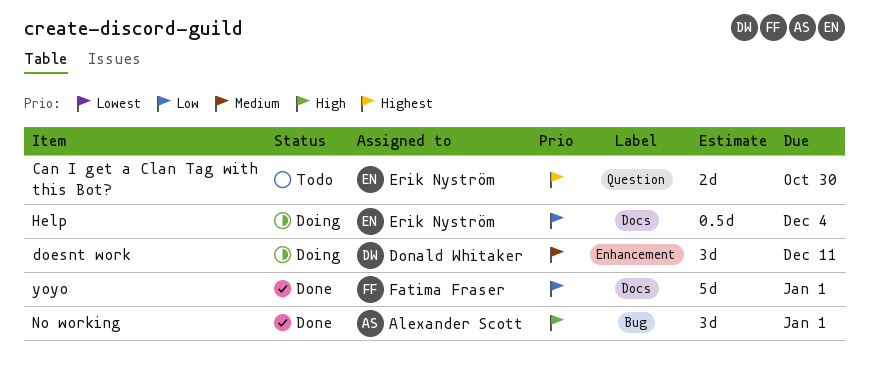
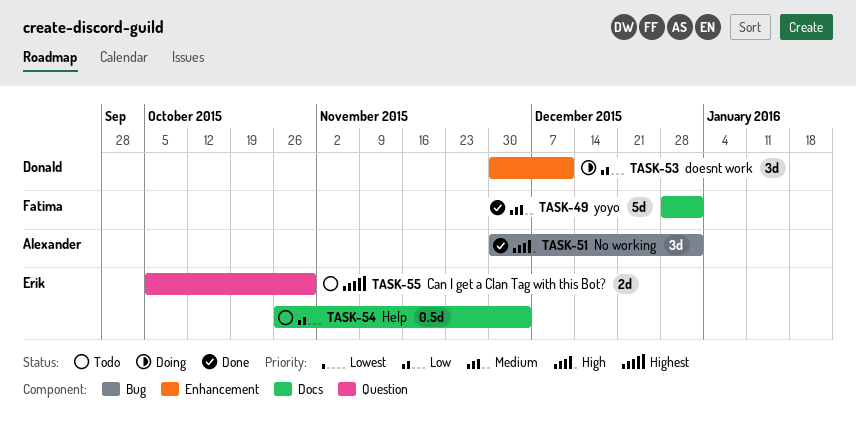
doesnt work, priority: Medium -> Low
Help, status: Doing -> Todo
yoyo, priority: Low -> Medium

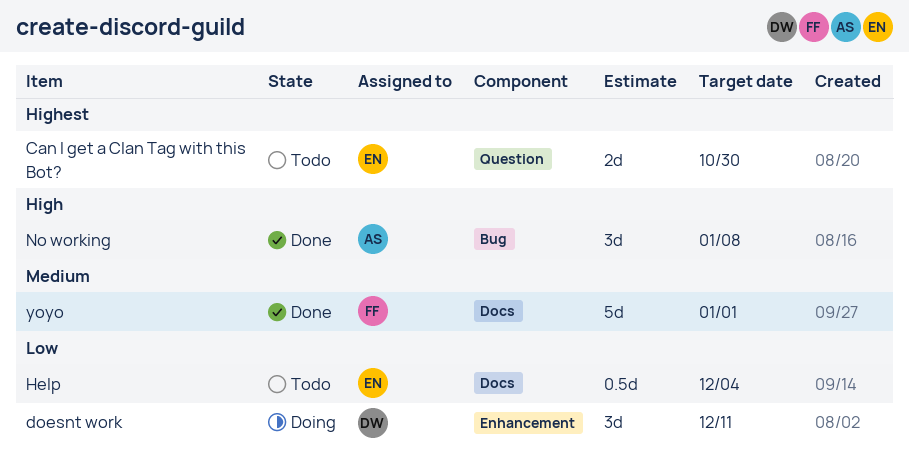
No working, due: Jan 1 -> Jan 8

